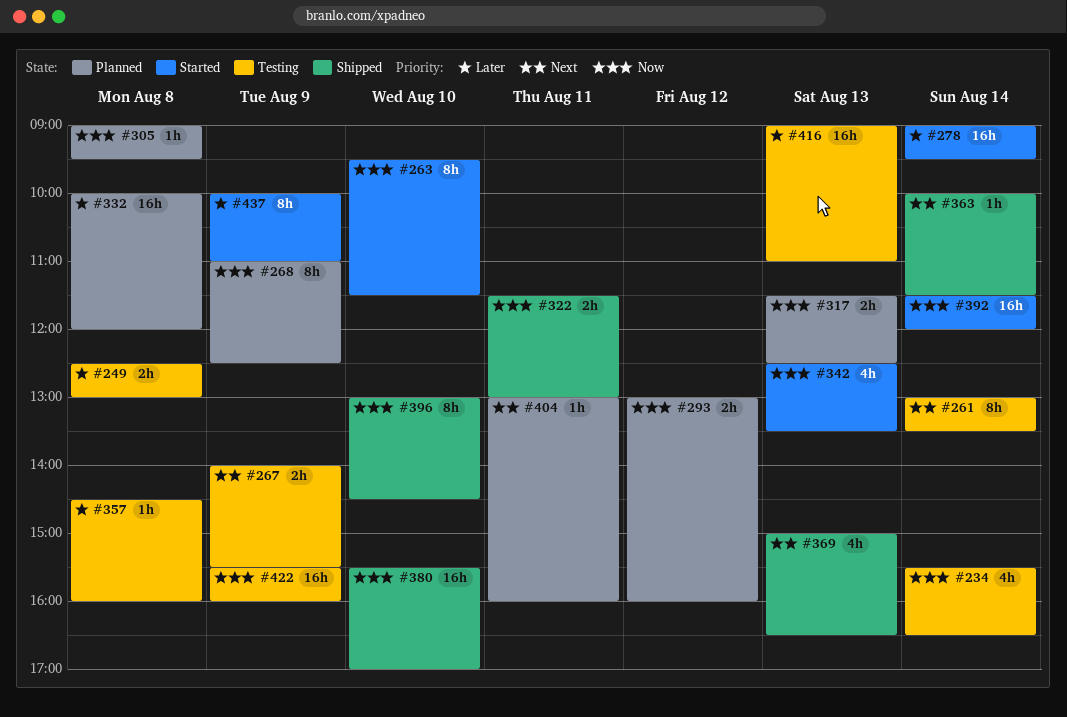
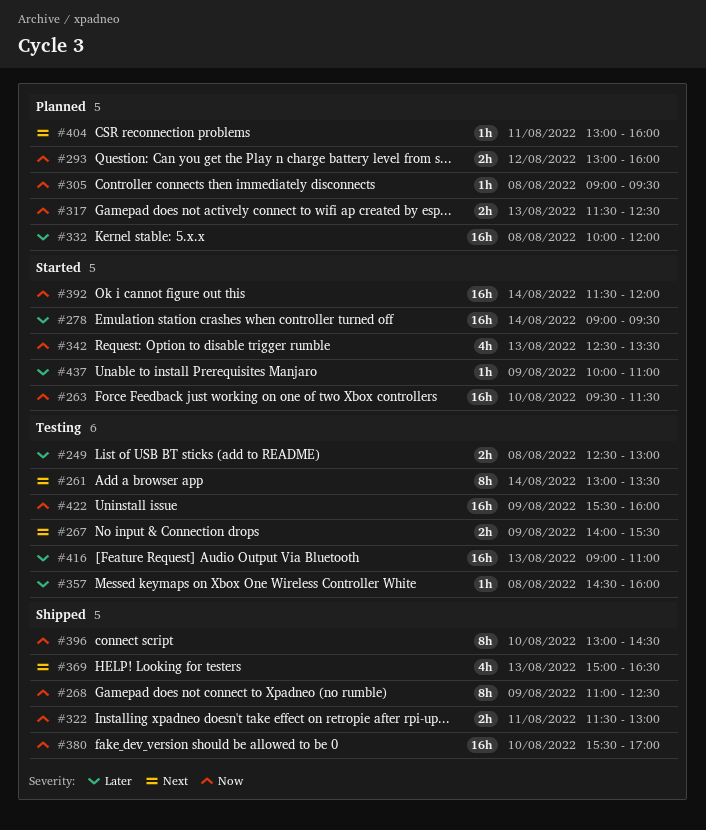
#234: present -> none
#263, estimate: 8h -> 16h
#268, status: Planned -> Shipped
#363: present -> none
#437, estimate: 8h -> 1h

